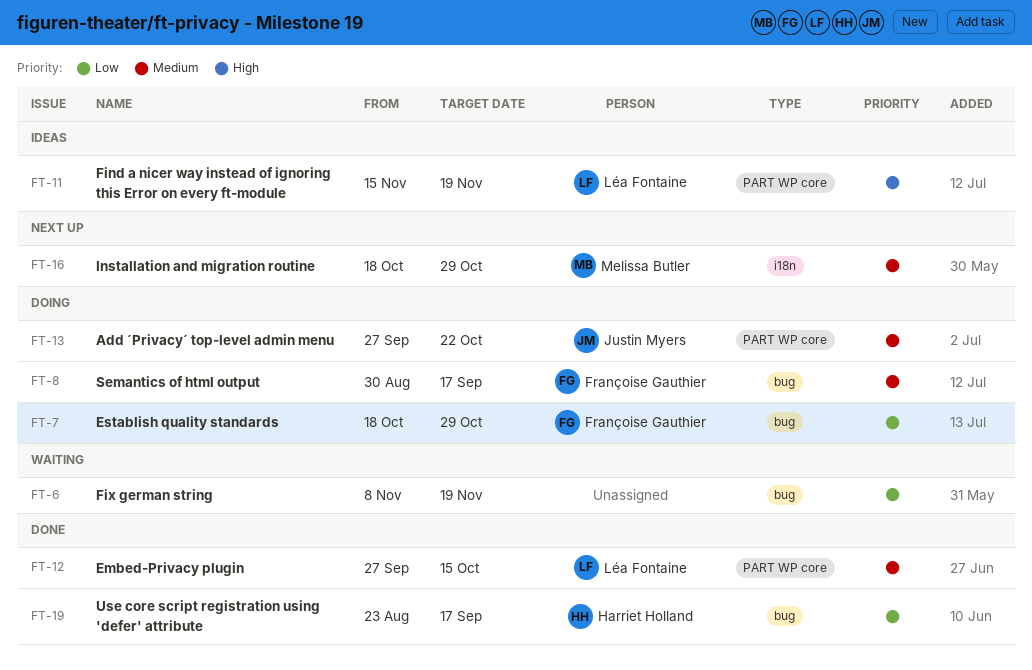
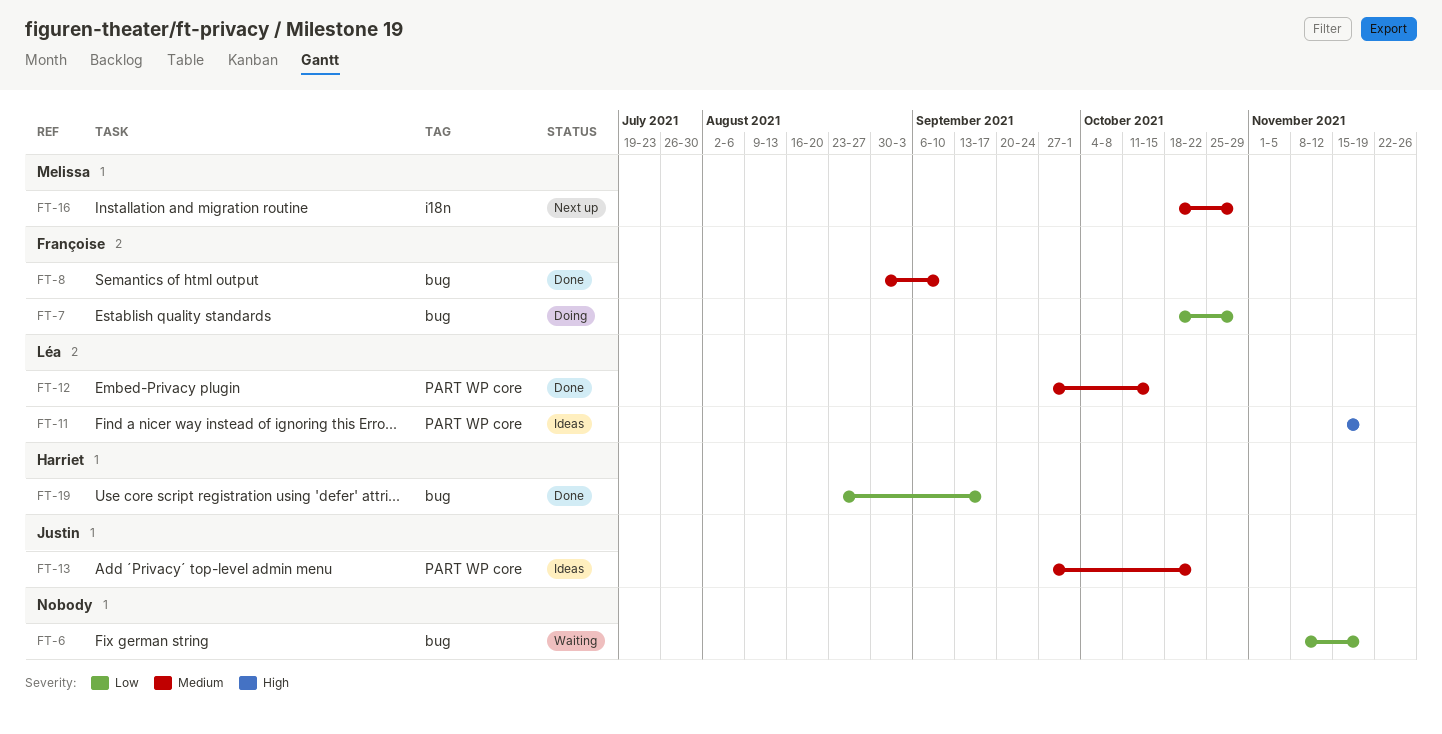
FT-8, status: Doing -> Done
FT-8, due: Sep 17 -> Sep 10
FT-13, status: Doing -> Ideas

